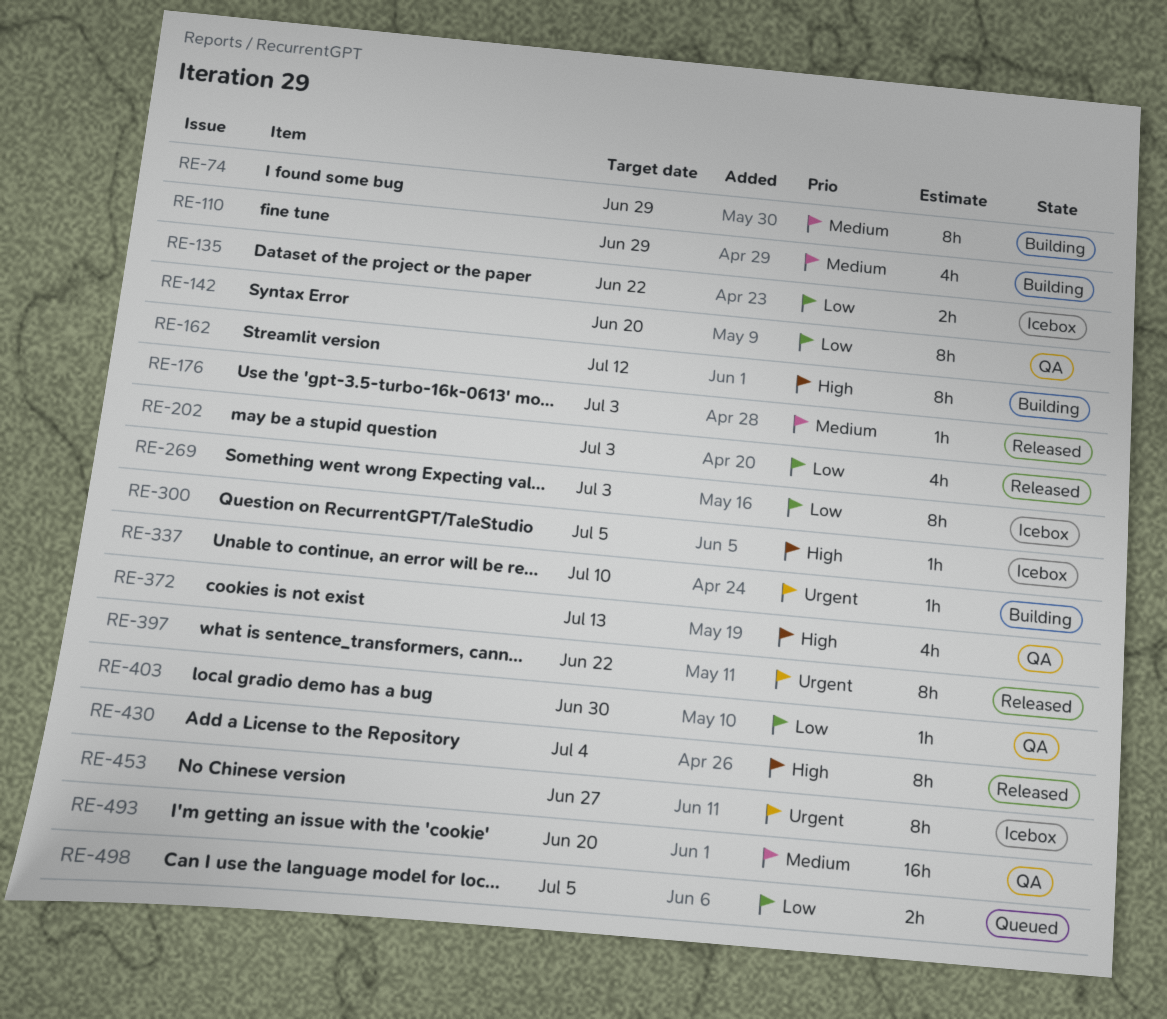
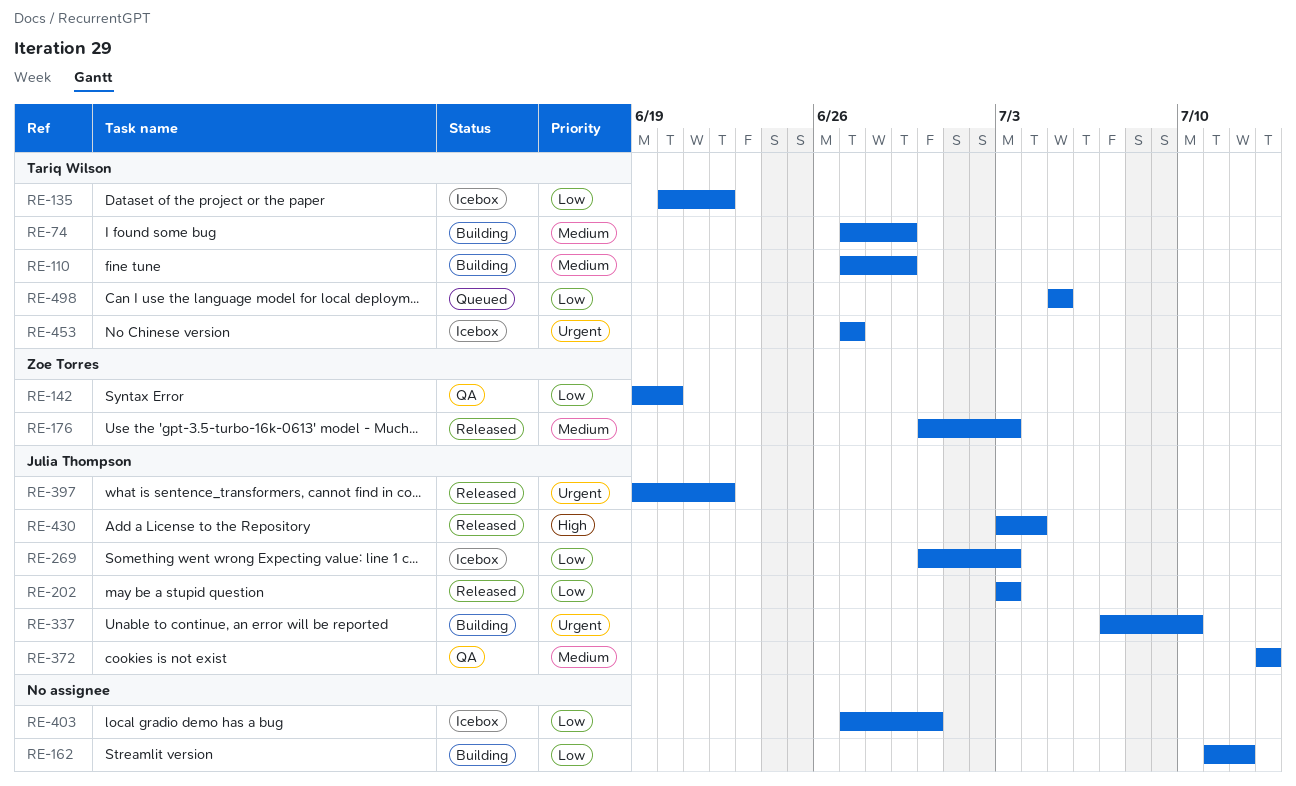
RE-162, priority: High -> Low
RE-300: present -> none
RE-372, priority: High -> Medium
RE-403, status: QA -> Icebox
RE-493: present -> none

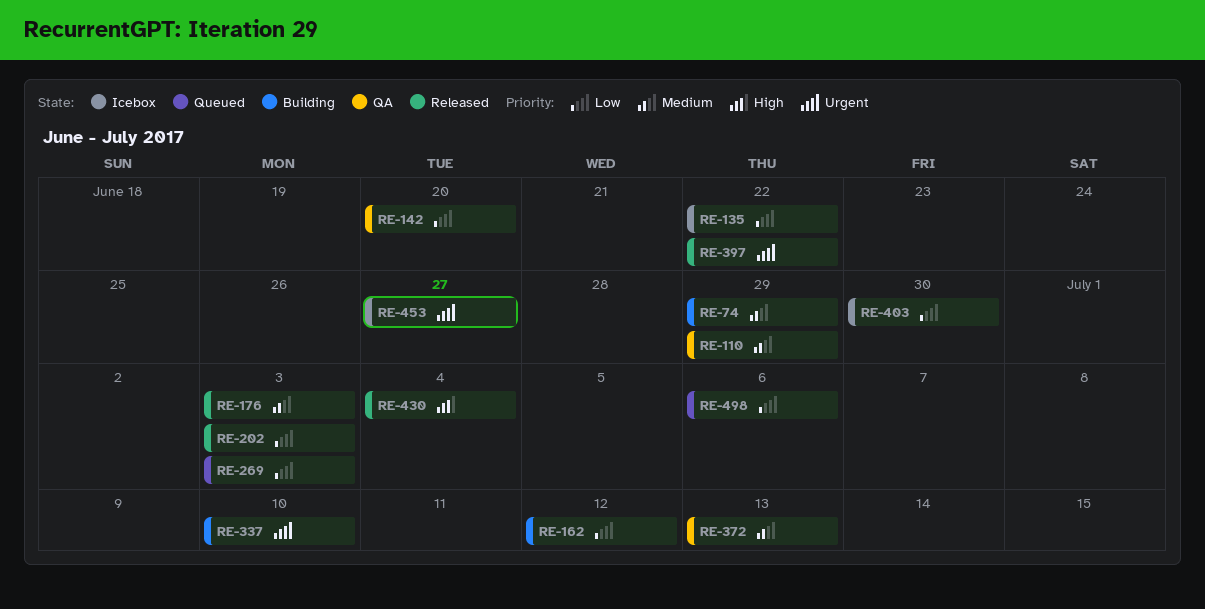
RE-110, status: Building -> QA
RE-269, status: Icebox -> Queued
RE-498, due: Jul 5 -> Jul 6

